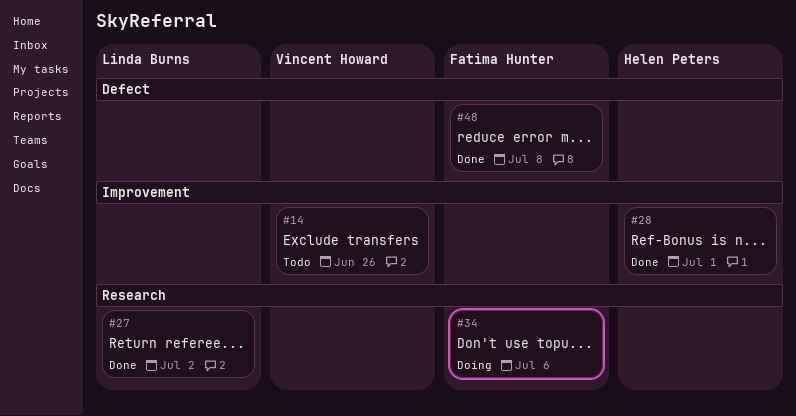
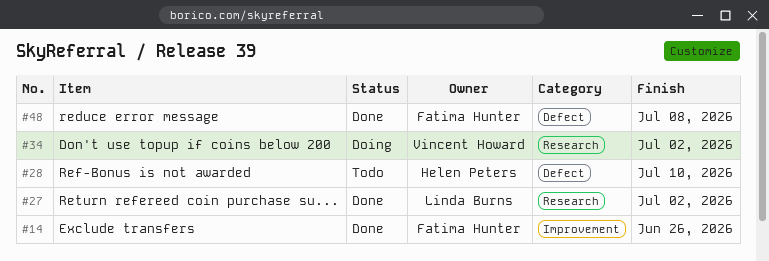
#14, status: Todo -> Done
#14, owner: Vincent Howard -> Fatima Hunter
#28, status: Done -> Todo
#28, label: Improvement -> Defect
#28, due: Jul 1 -> Jul 10
#34, owner: Fatima Hunter -> Vincent Howard
#34, due: Jul 6 -> Jul 2

